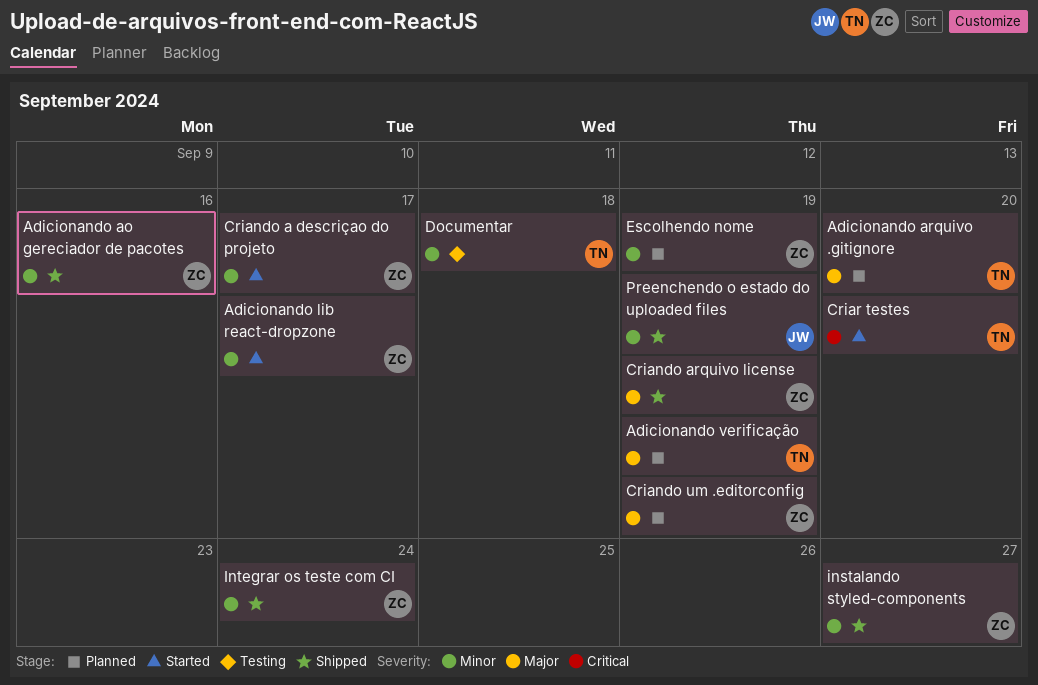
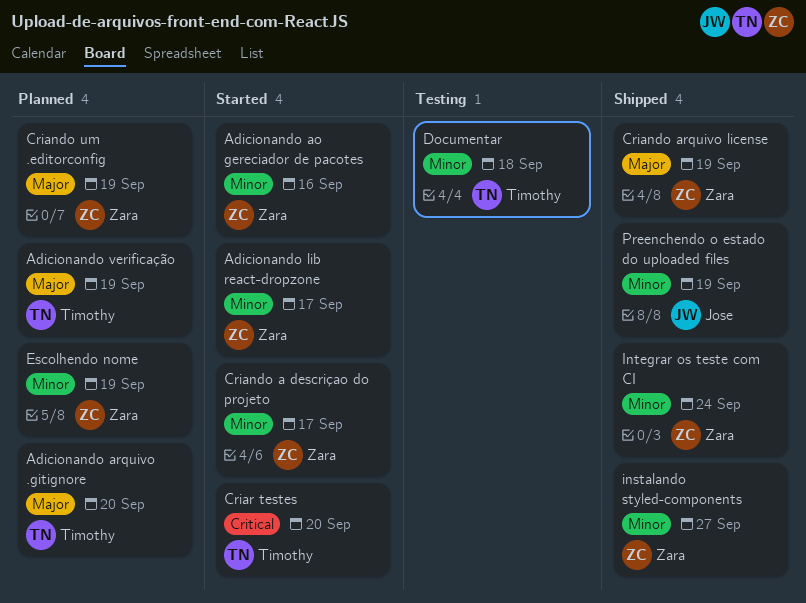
Adicionando ao gereciador de pacotes, status: Shipped -> Started

